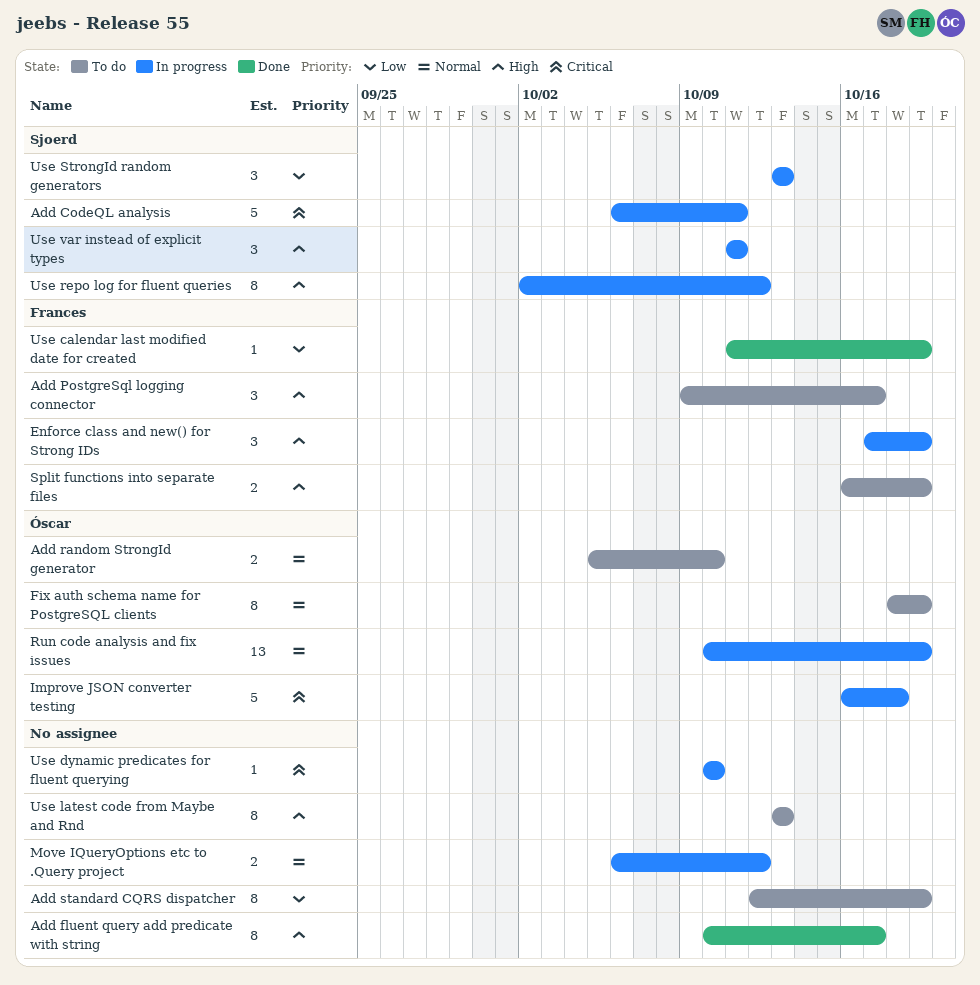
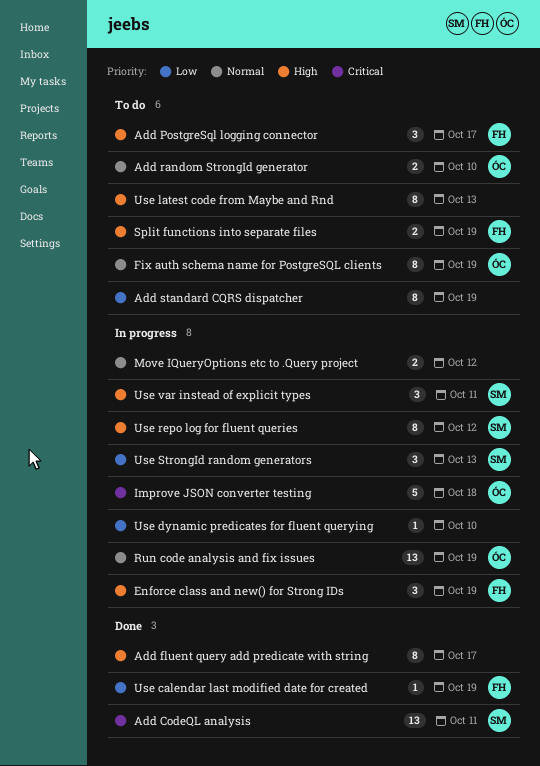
Add CodeQL analysis, status: In progress -> Done
Add CodeQL analysis, estimate: 5 -> 13
Use dynamic predicates for fluent querying, priority: Critical -> Low

